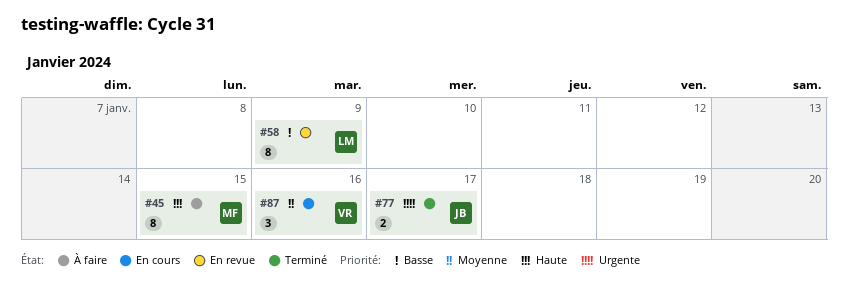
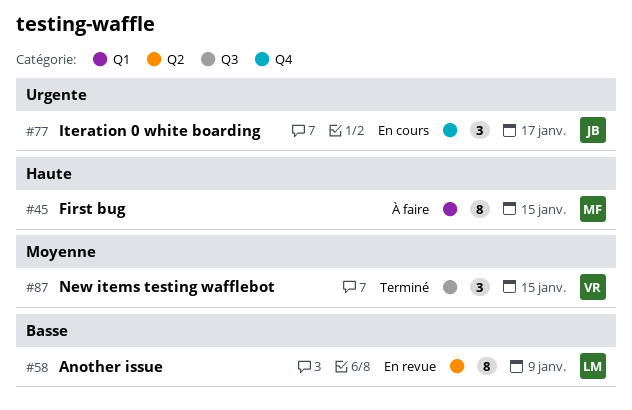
#77, status: Terminé -> En cours
#77, estimate: 2 -> 3
#87, status: En cours -> Terminé
#87, due: Jan 16 -> Jan 15

